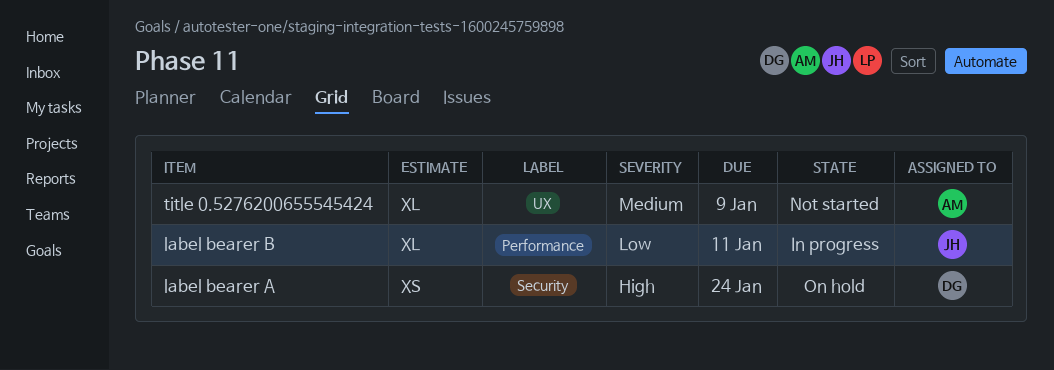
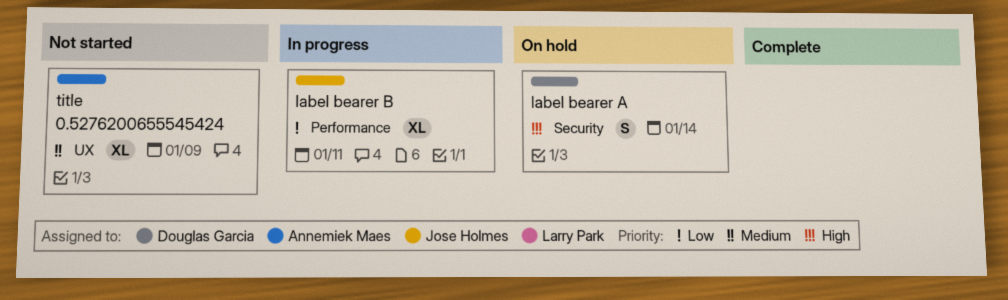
label bearer A, estimate: XS -> S
label bearer A, due: Jan 24 -> Jan 14

